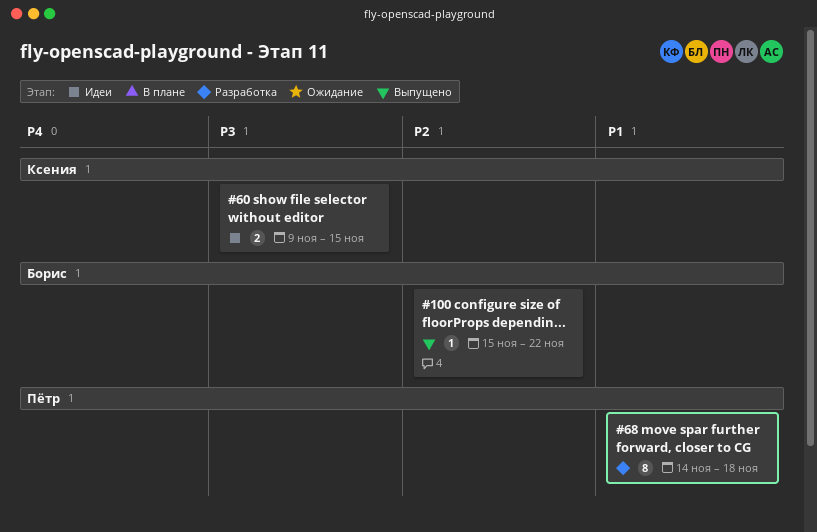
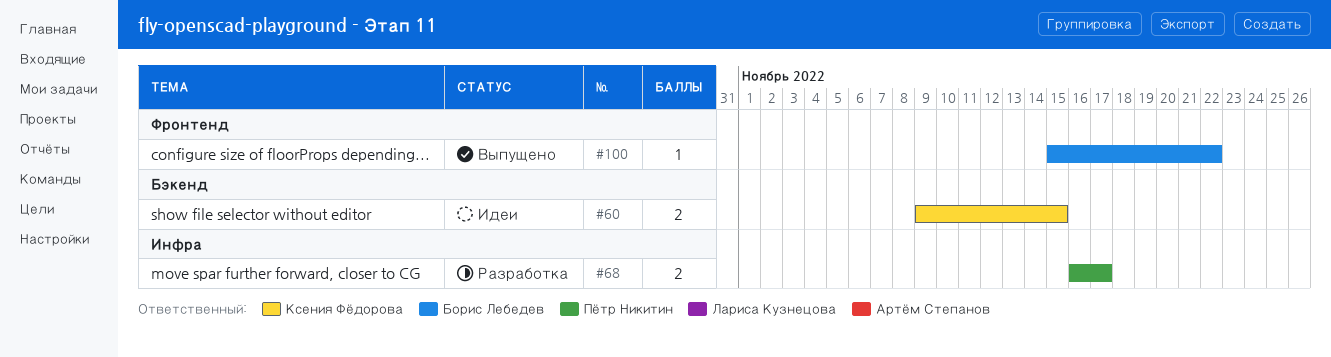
#68, estimate: 8 -> 2
#68, start: Nov 14 -> Nov 16
#68, due: Nov 18 -> Nov 17

